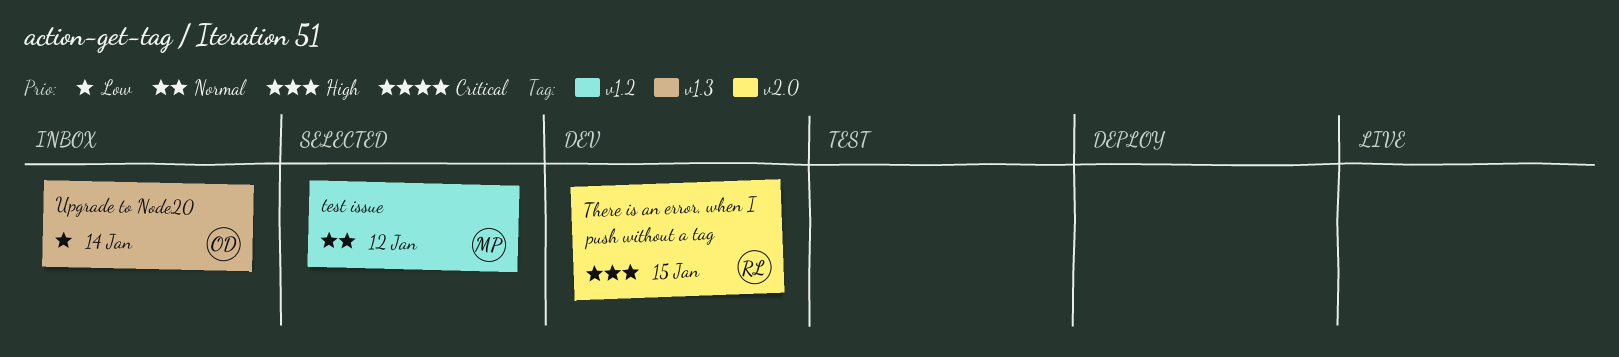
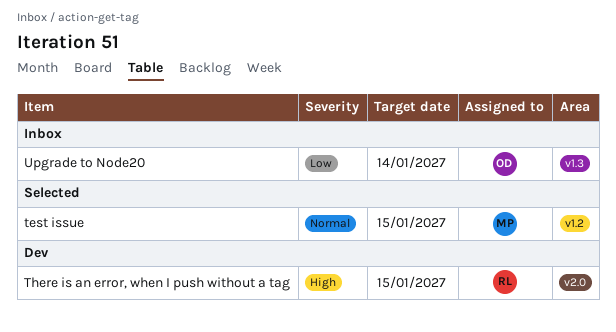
test issue, due: Jan 12 -> Jan 15

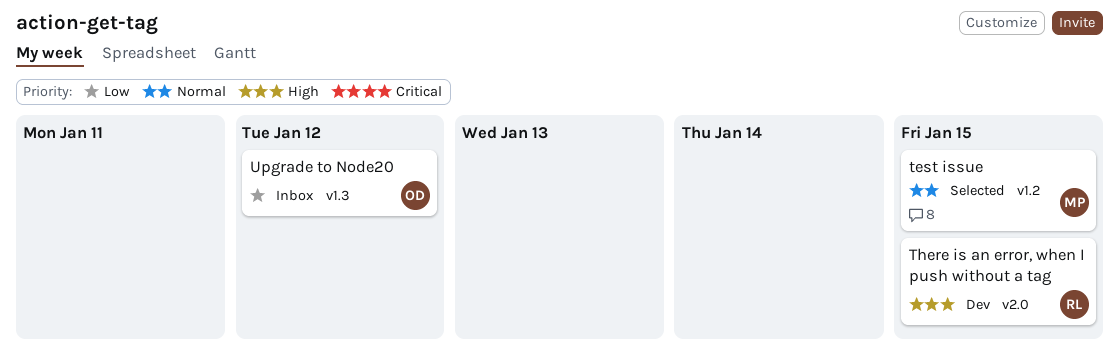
Upgrade to Node20, due: Jan 14 -> Jan 12

